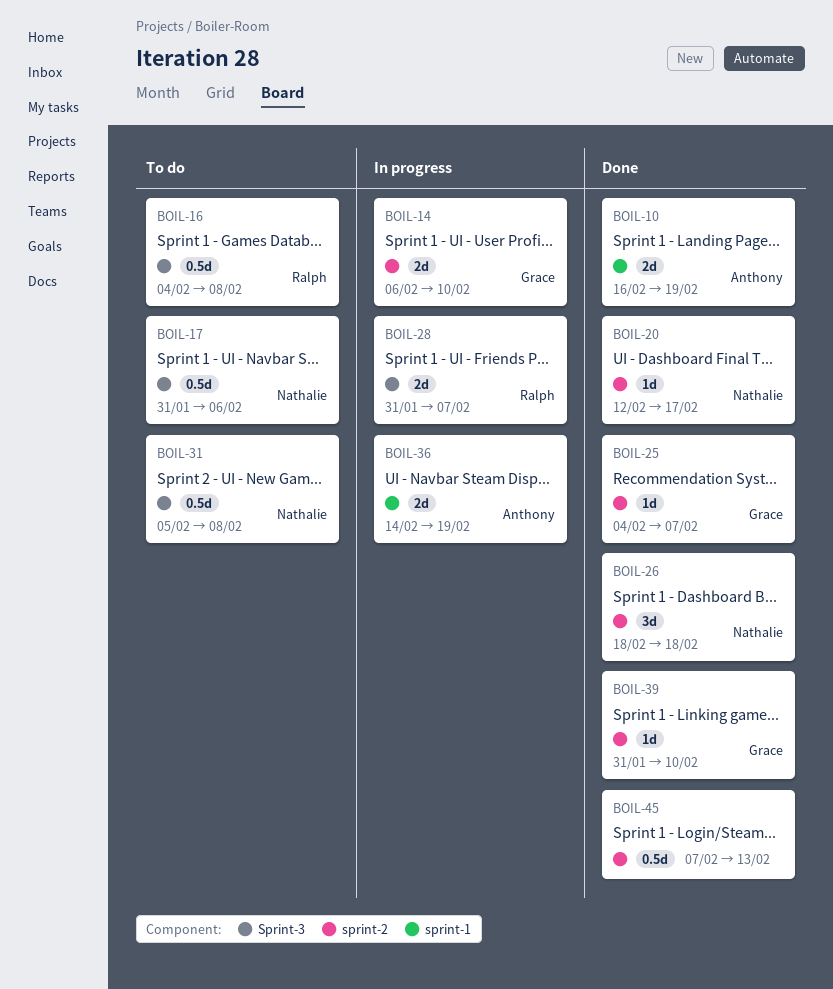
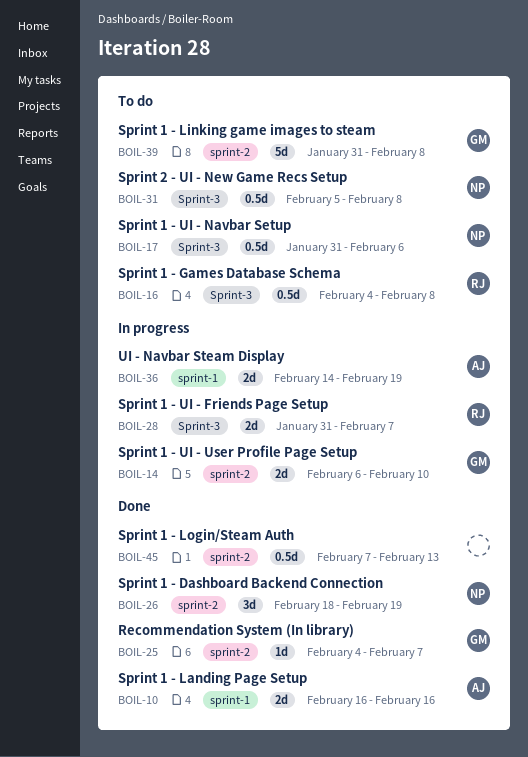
BOIL-10, due: Feb 19 -> Feb 16
BOIL-20: present -> none
BOIL-26, due: Feb 18 -> Feb 19
BOIL-39, status: Done -> To do
BOIL-39, estimate: 1d -> 5d
BOIL-39, due: Feb 10 -> Feb 8

